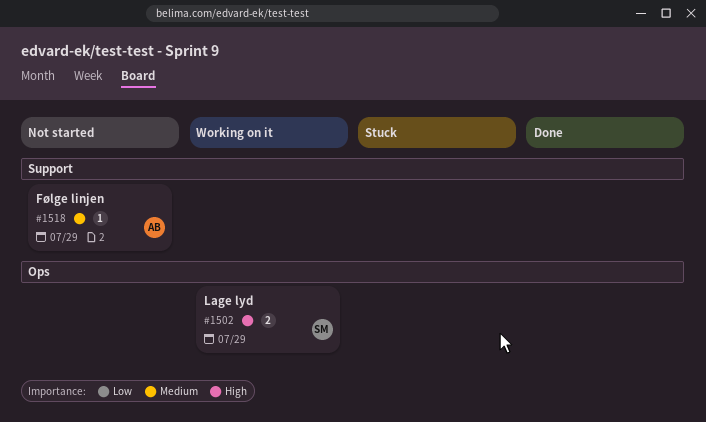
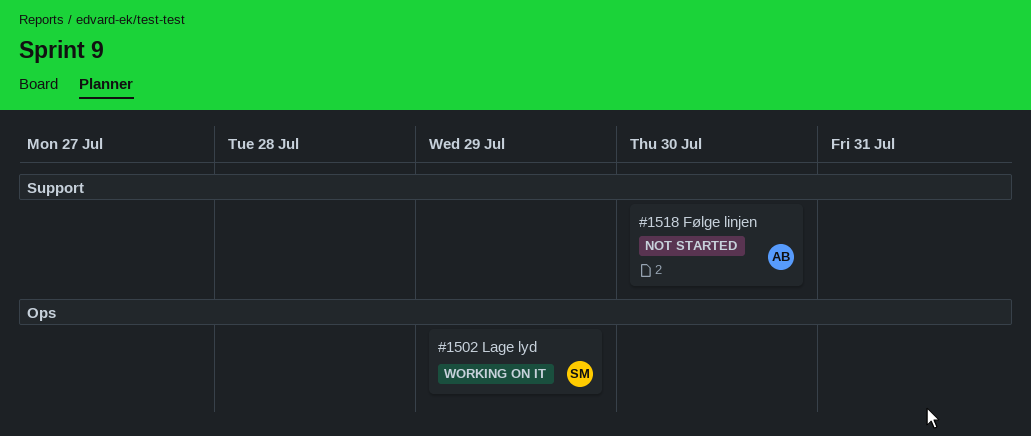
#1518, due: Jul 29 -> Jul 30

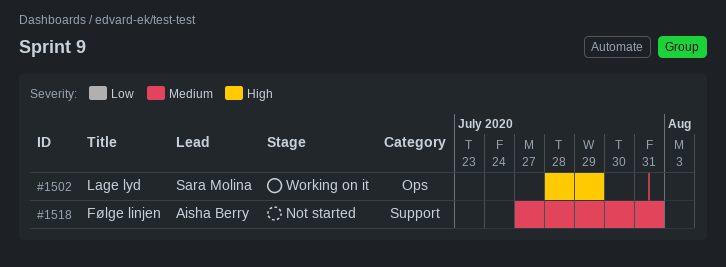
#1518, due: Jul 30 -> Jul 31

